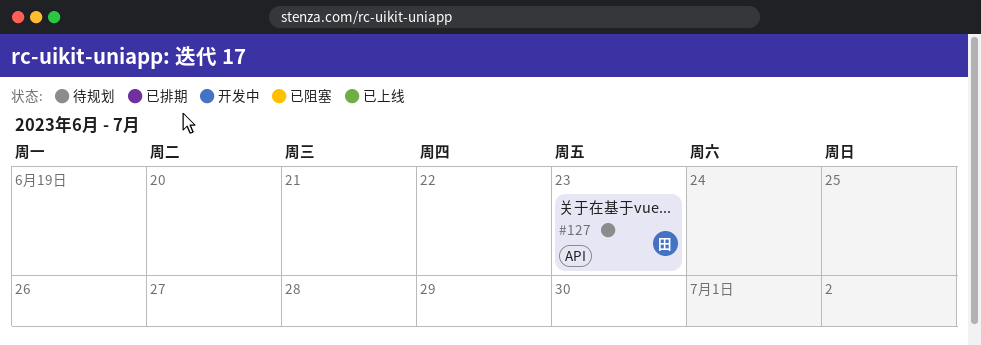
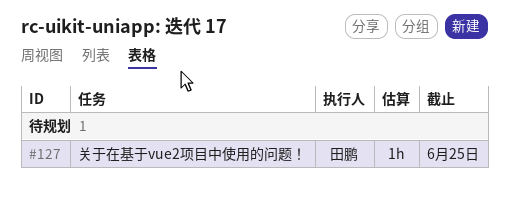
#127, due: Jun 23 -> Jun 25

